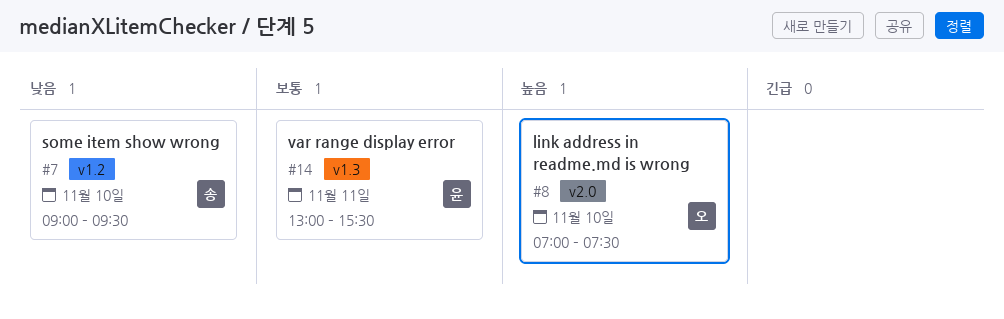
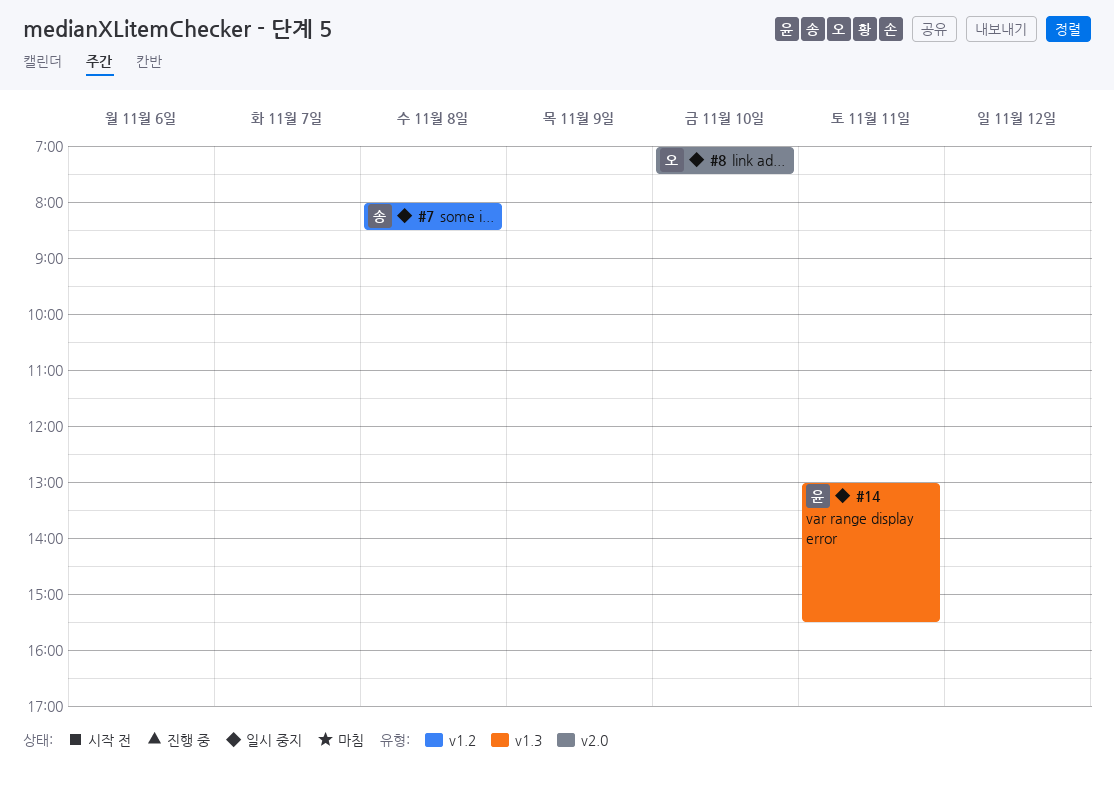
#7, day: Nov 10 -> Nov 8
#7, begins: 09:00 -> 08:00
#7, ends: 09:30 -> 08:30

